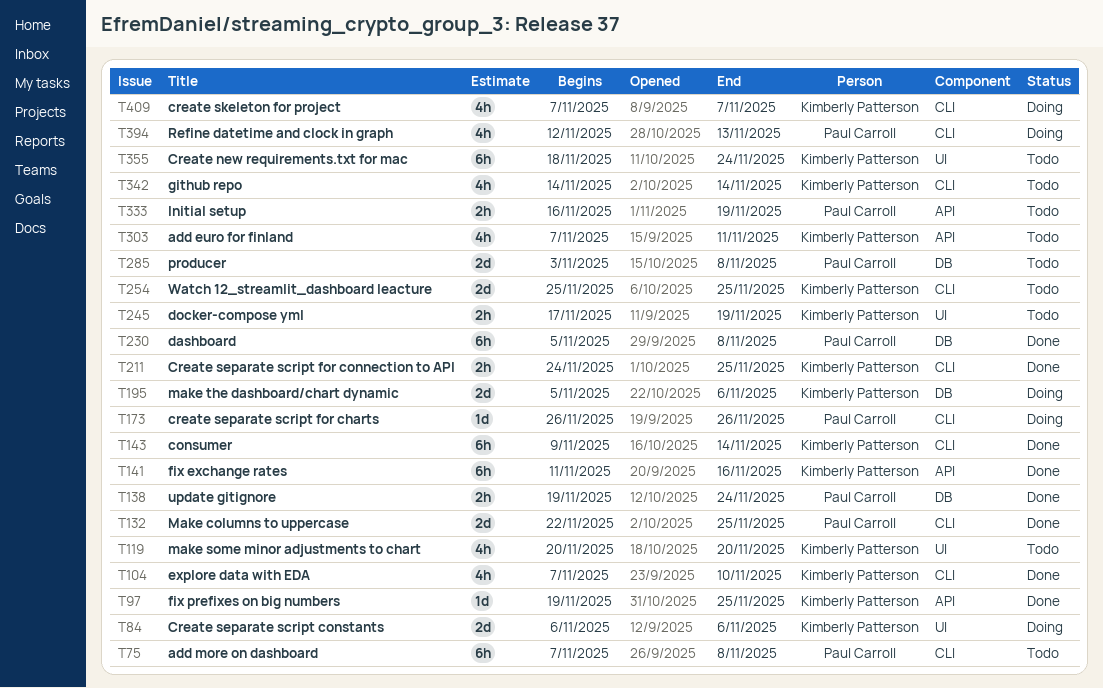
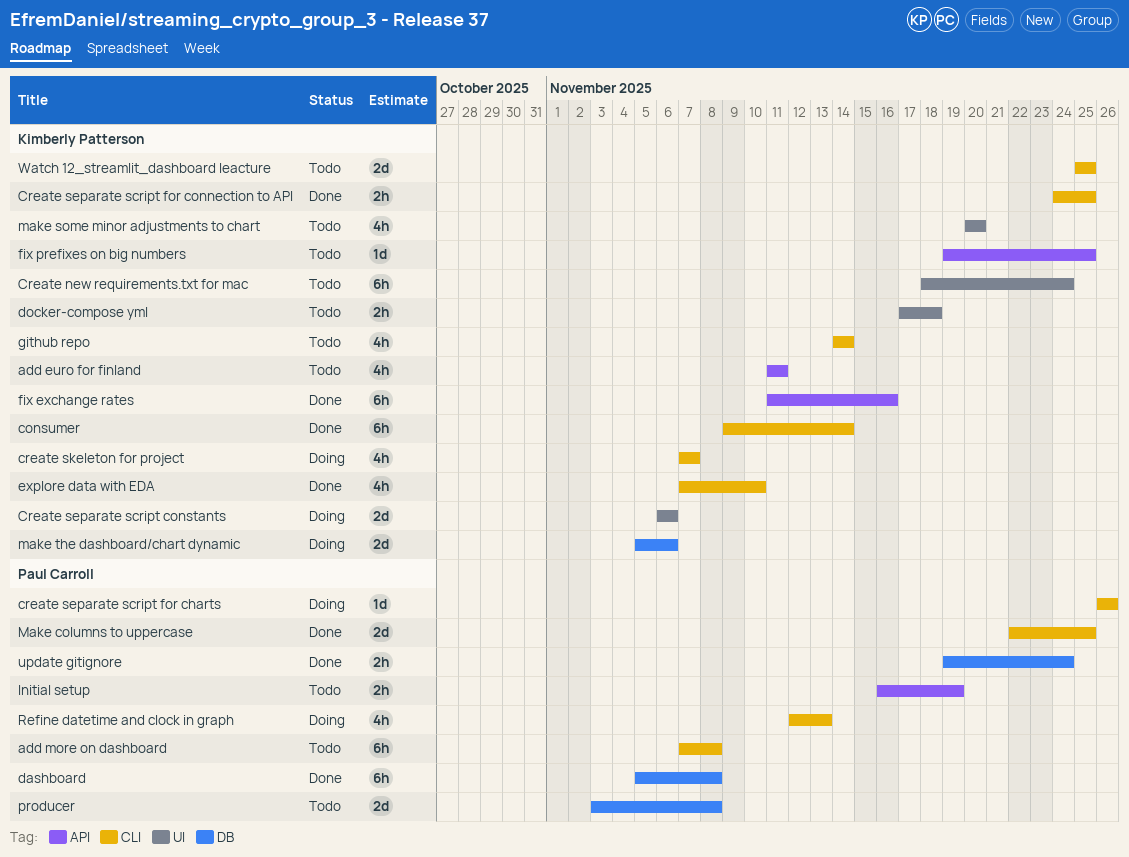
add euro for finland, start: Nov 7 -> Nov 11
docker-compose yml, due: Nov 19 -> Nov 18
fix prefixes on big numbers, status: Done -> Todo

